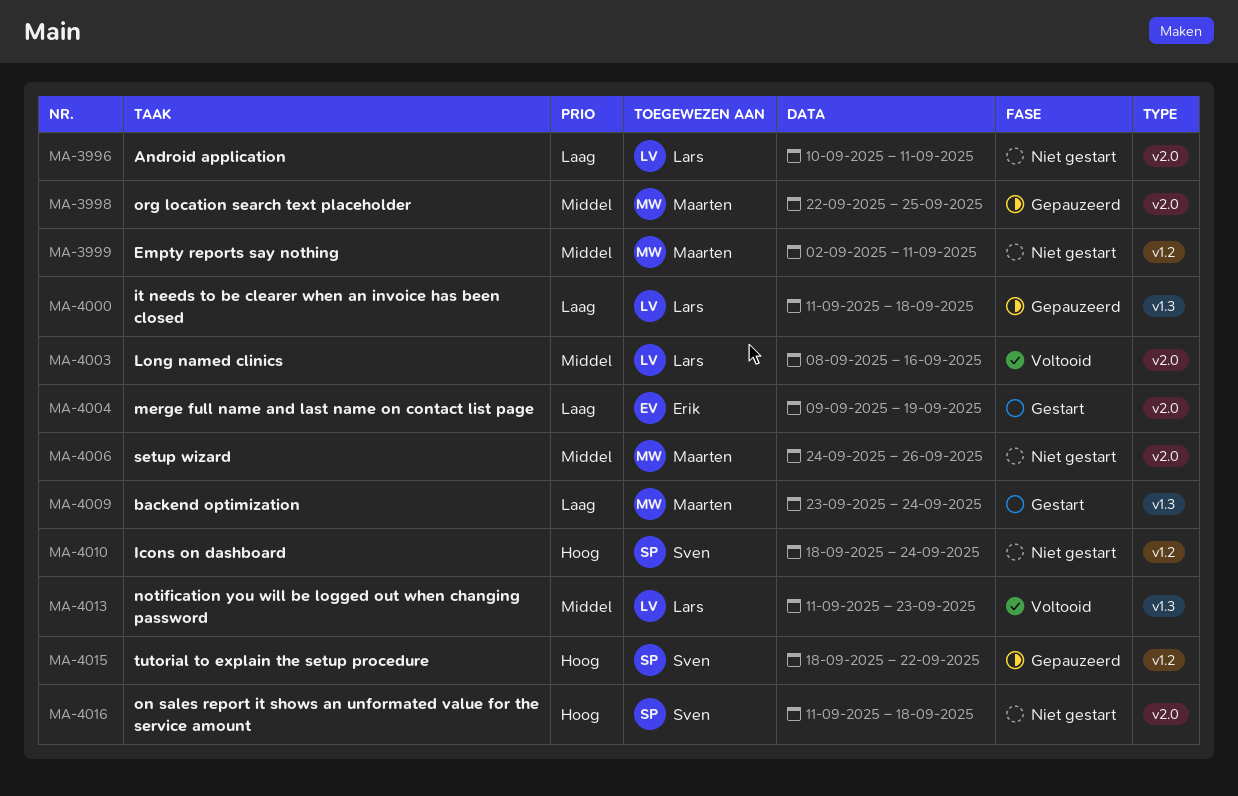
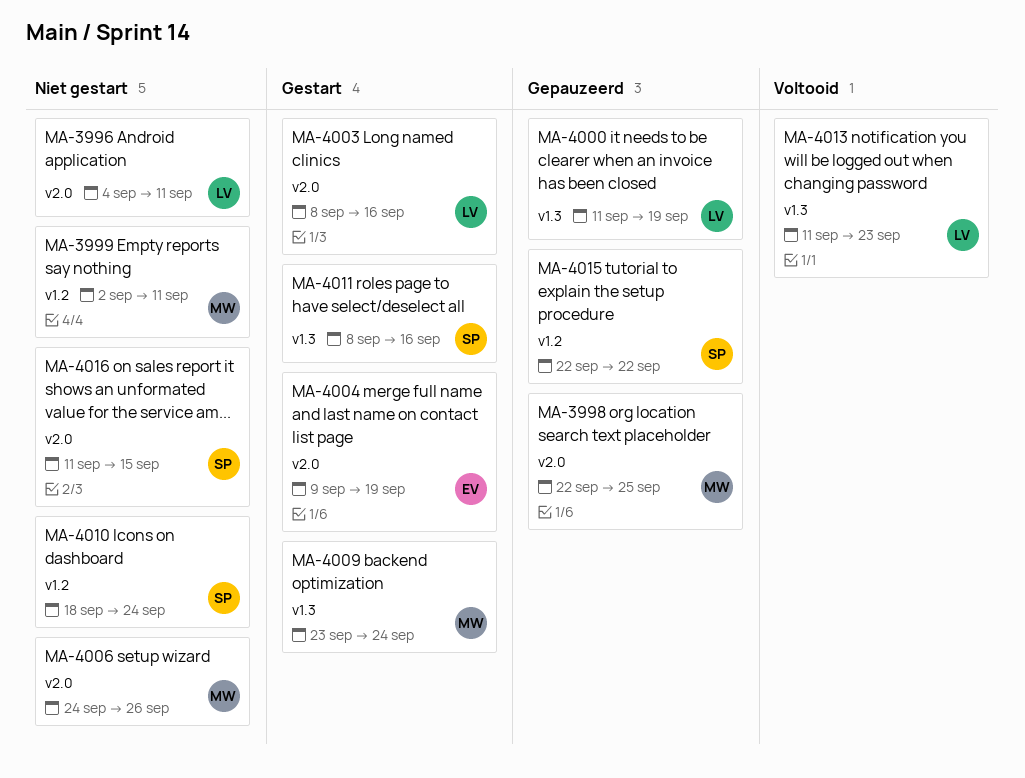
MA-3996, start: Sep 10 -> Sep 4
MA-4000, due: Sep 18 -> Sep 19
MA-4003, status: Voltooid -> Gestart
MA-4011: none -> present
MA-4015, start: Sep 18 -> Sep 22
MA-4016, due: Sep 18 -> Sep 15

